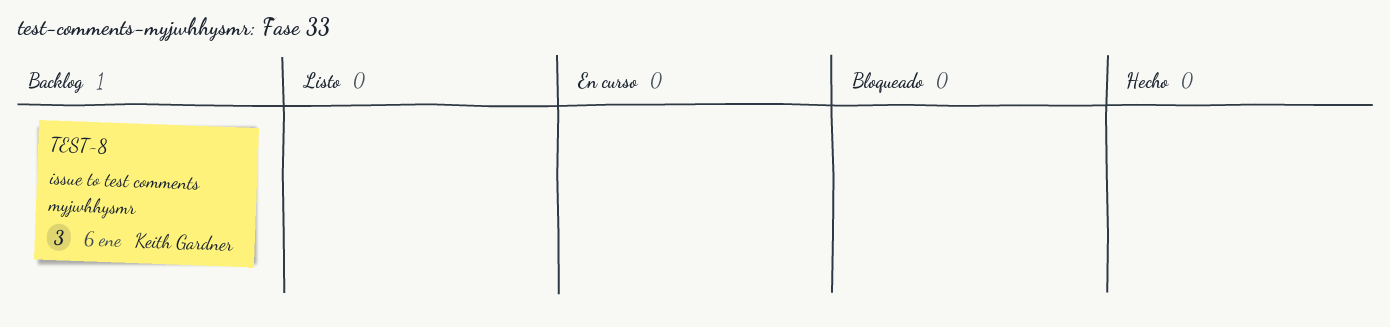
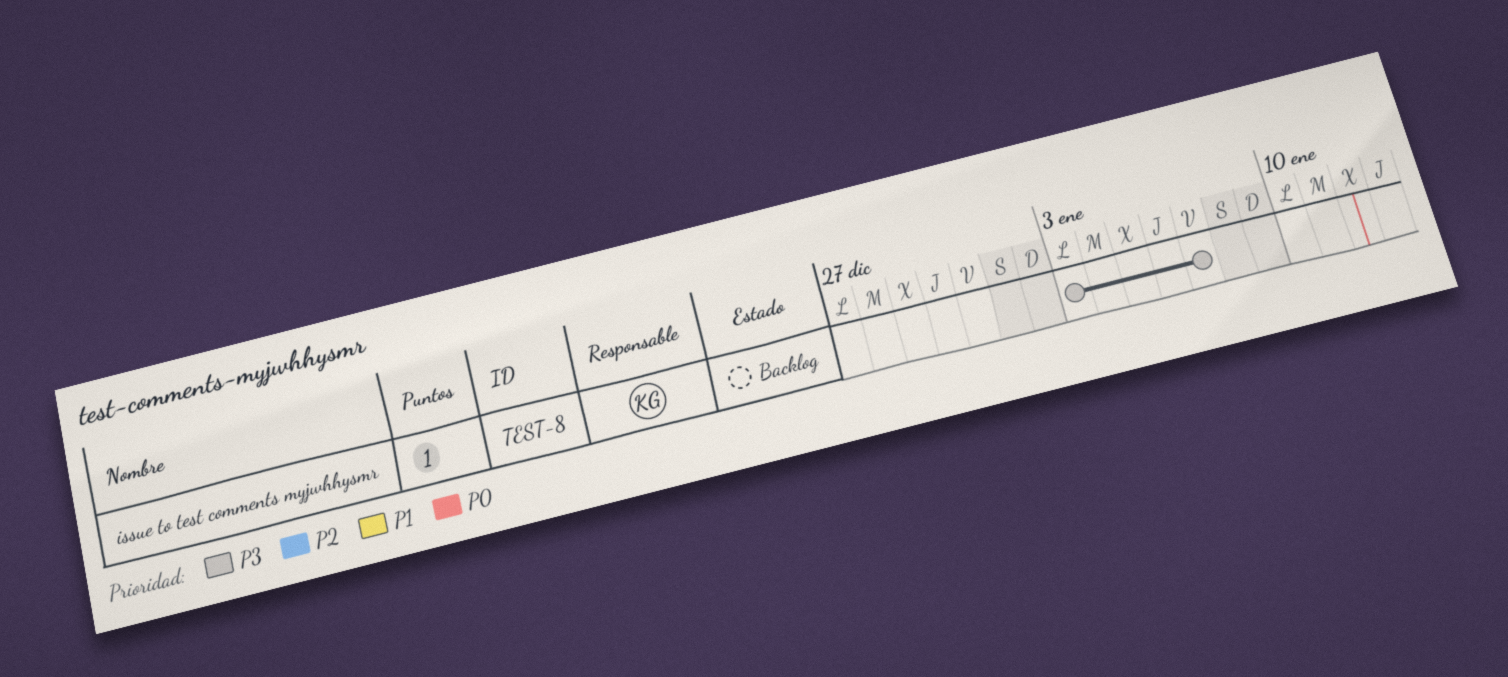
TEST-8, estimate: 3 -> 1
TEST-8, due: Jan 6 -> Jan 7

